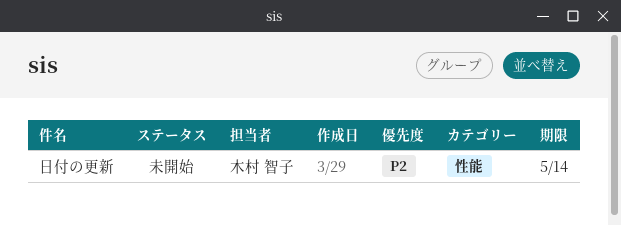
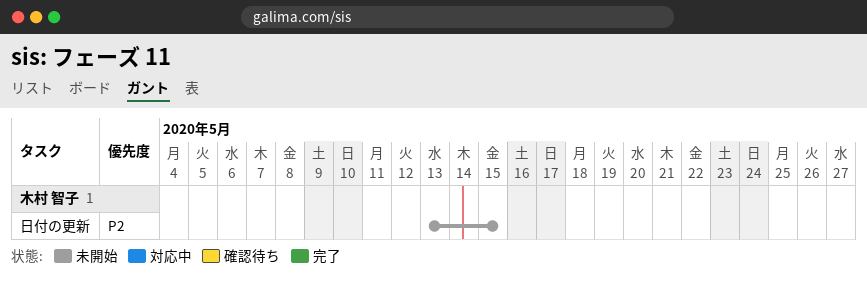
日付の更新, due: May 14 -> May 15

